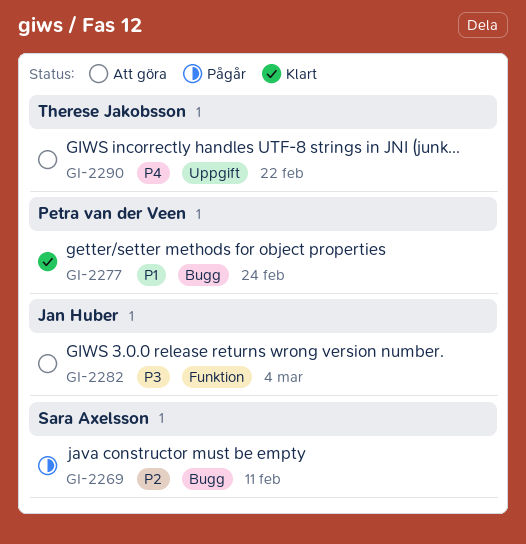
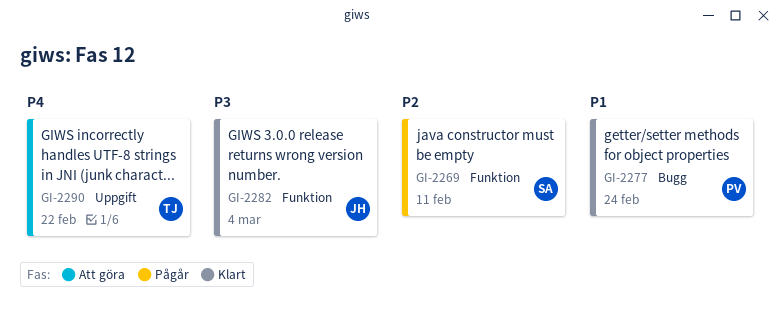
GI-2269, label: Bugg -> Funktion
GI-2282, status: Att göra -> Klart

